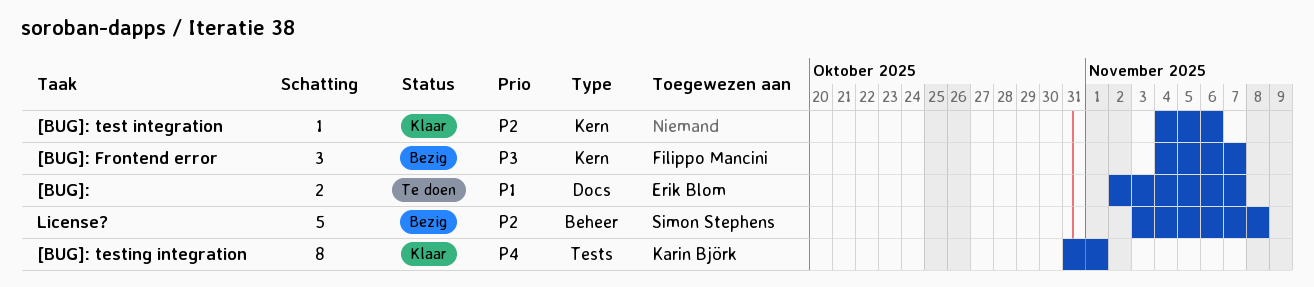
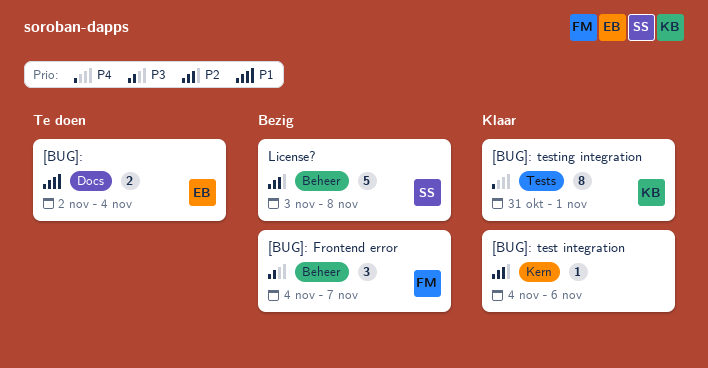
[BUG]:, due: Nov 7 -> Nov 4
[BUG]: Frontend error, label: Kern -> Beheer

